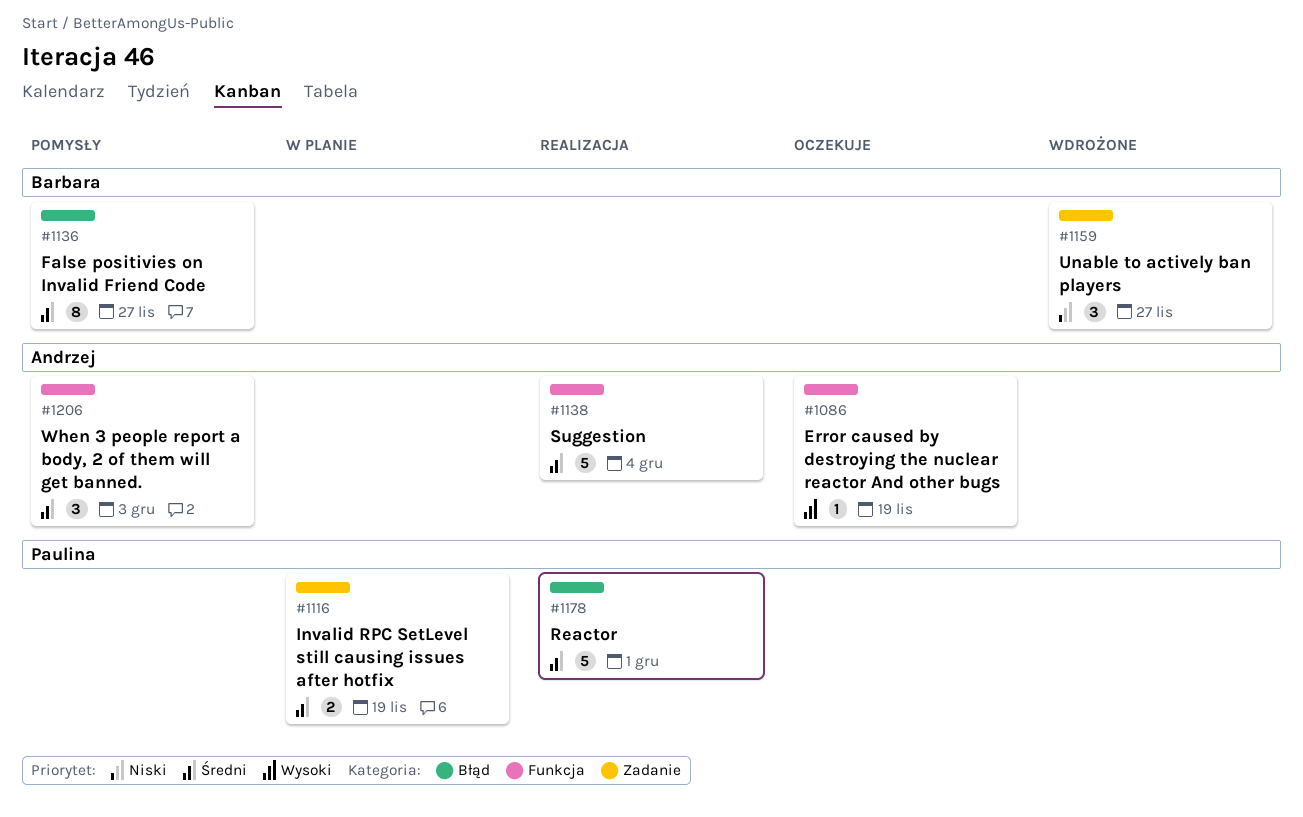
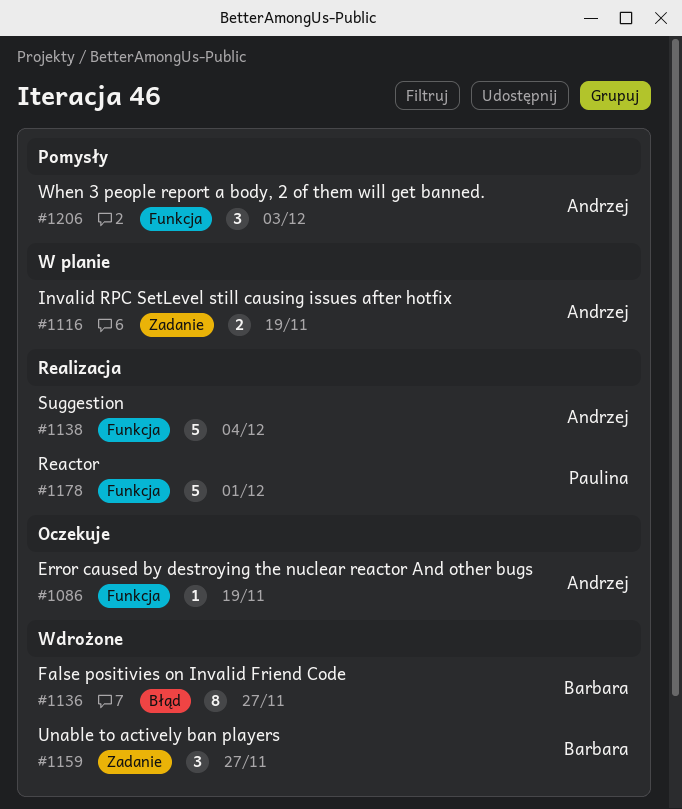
#1116, owner: Paulina -> Andrzej
#1136, status: Pomysły -> Wdrożone
#1178, label: Błąd -> Funkcja

